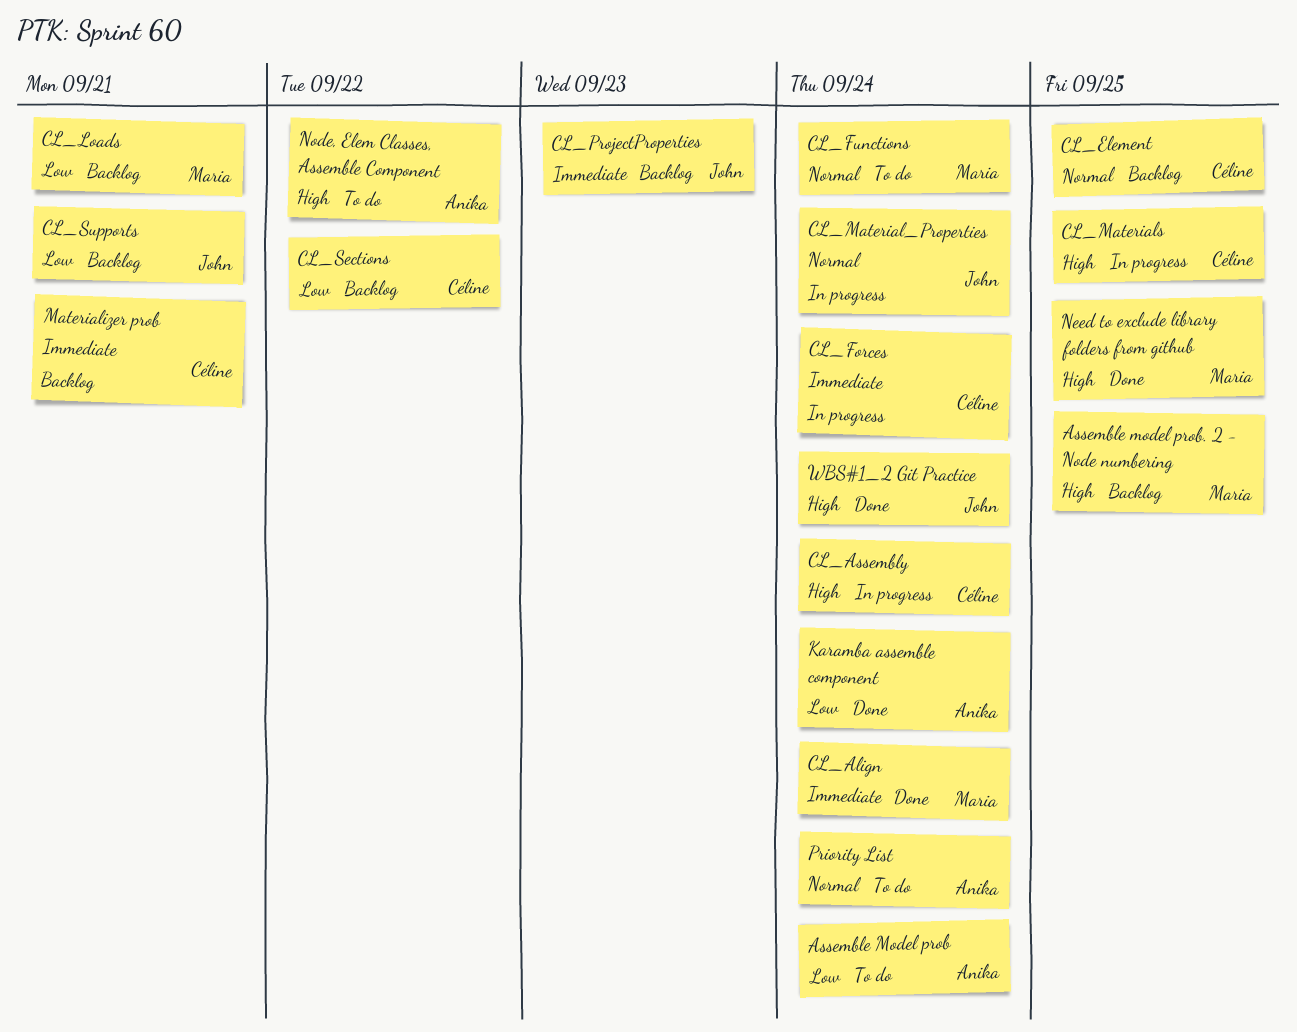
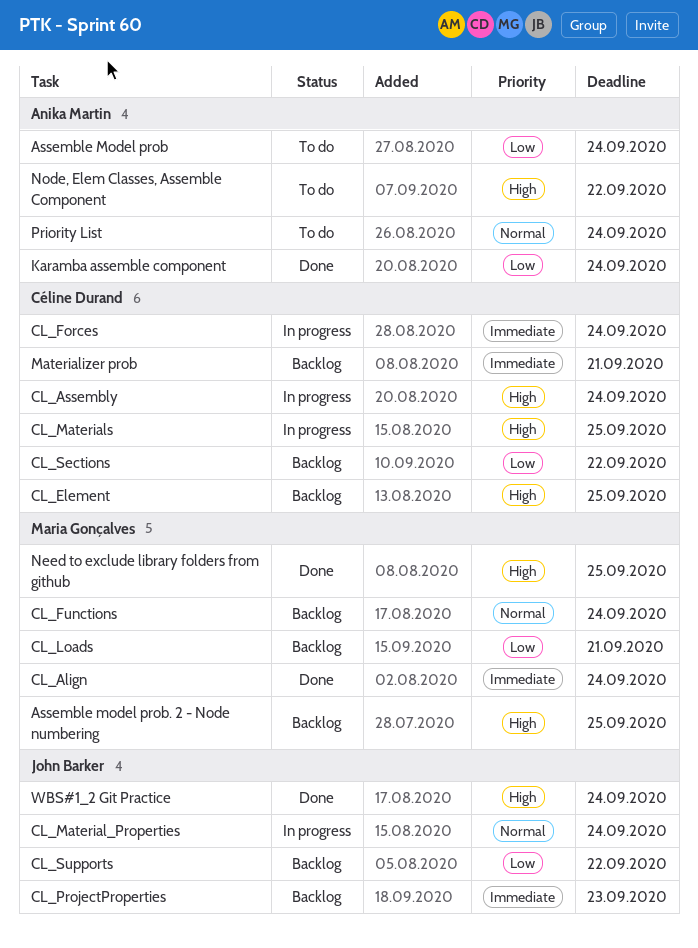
CL_Element, priority: Normal -> High
CL_Functions, status: To do -> Backlog
CL_Supports, due: Sep 21 -> Sep 22

